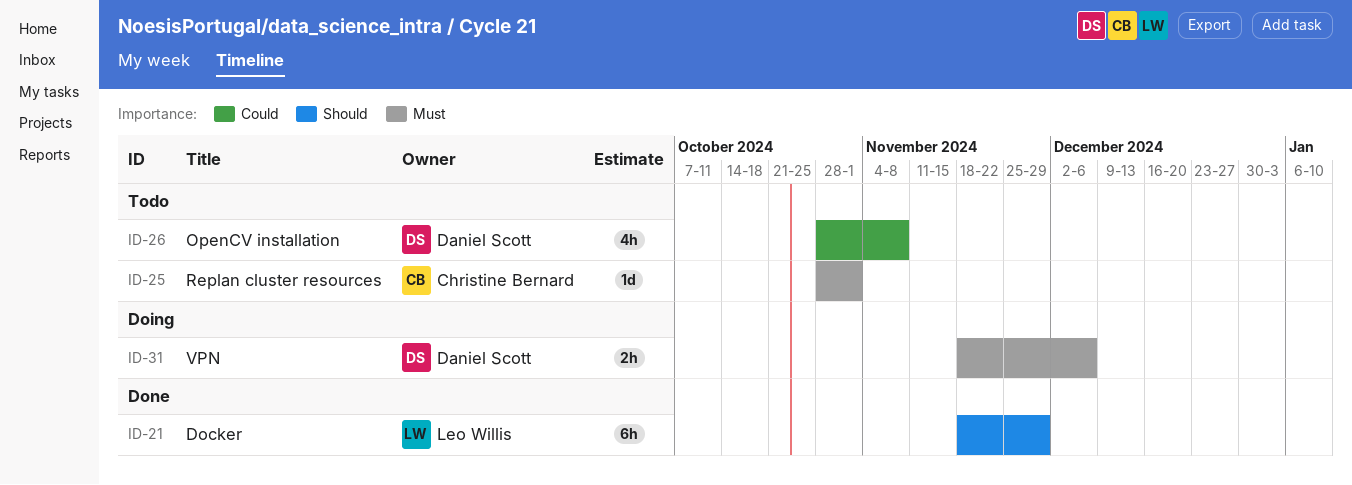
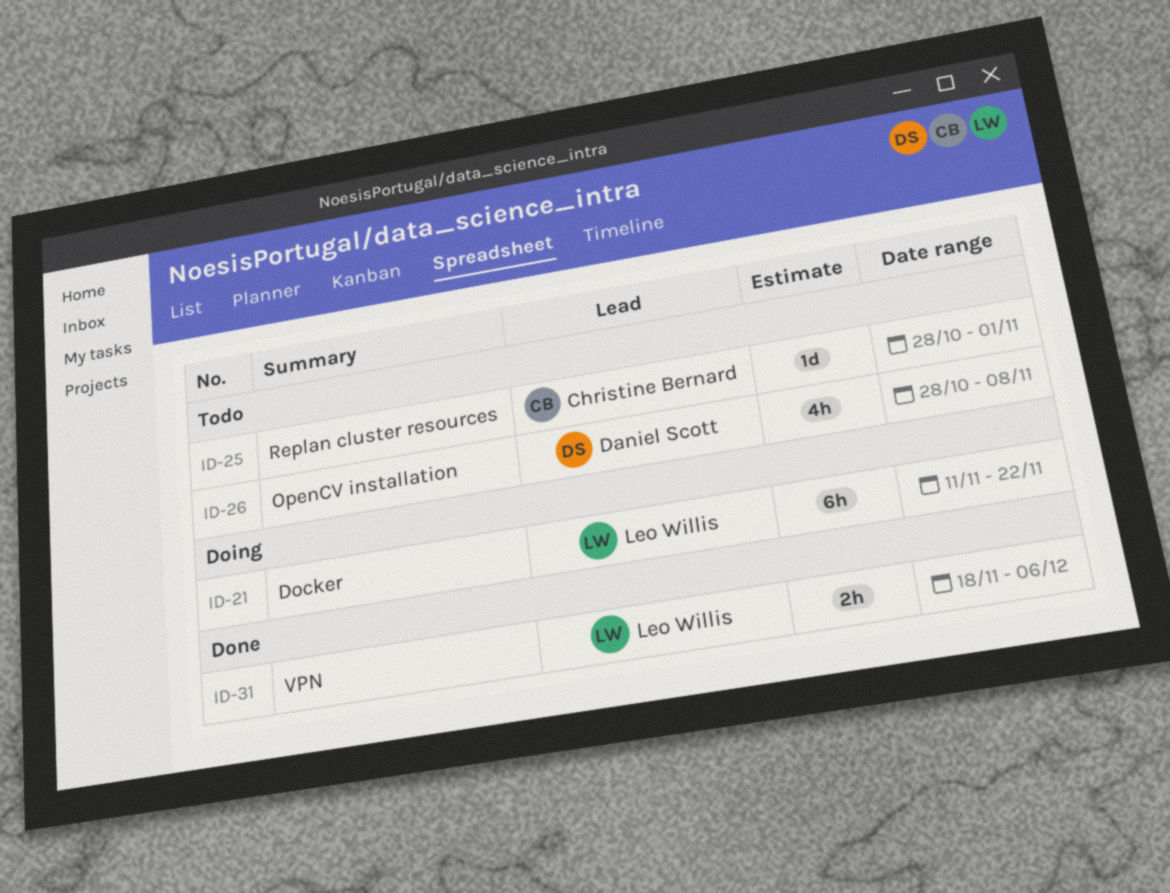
ID-21, status: Done -> Doing
ID-21, start: Nov 18 -> Nov 11
ID-21, due: Nov 29 -> Nov 22
ID-31, status: Doing -> Done
ID-31, owner: Daniel Scott -> Leo Willis

